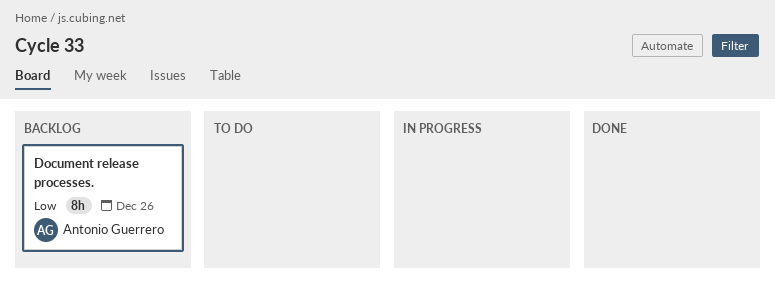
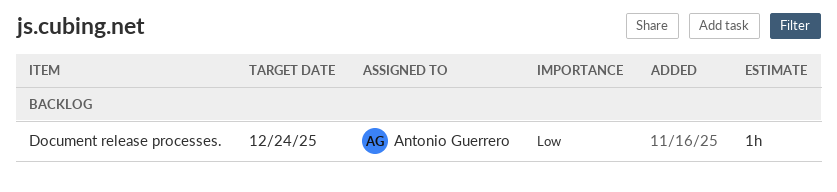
Document release processes., estimate: 8h -> 1h
Document release processes., due: Dec 26 -> Dec 24

